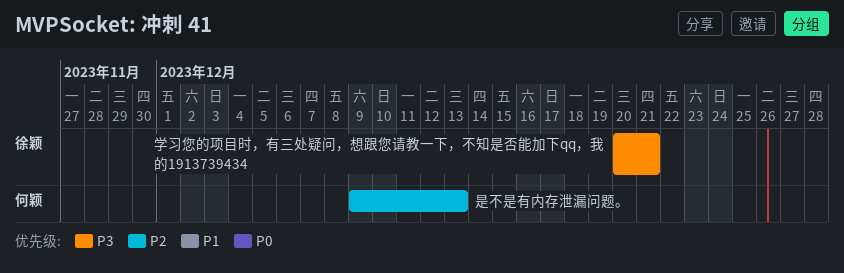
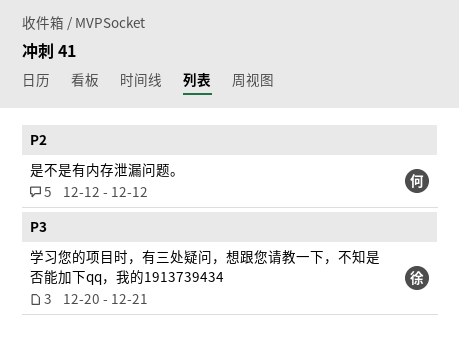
是不是有内存泄漏问题。, start: Dec 9 -> Dec 12
是不是有内存泄漏问题。, due: Dec 13 -> Dec 12

